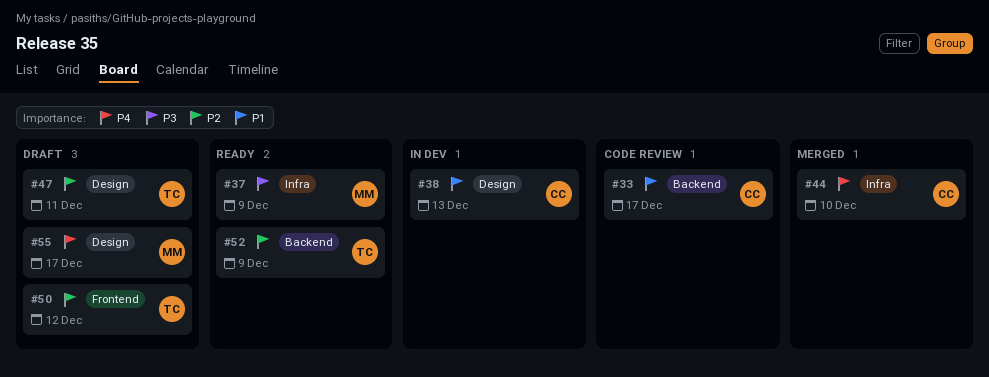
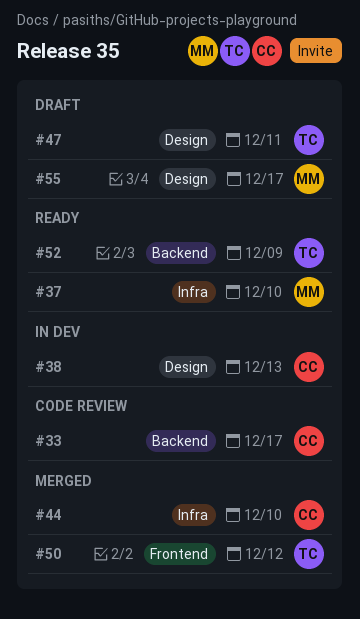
#37, due: Dec 9 -> Dec 10
#50, status: Draft -> Merged

